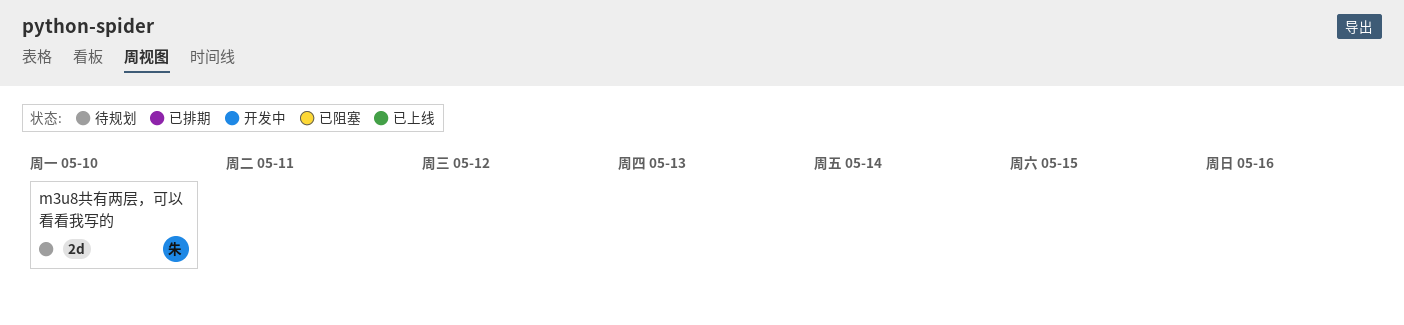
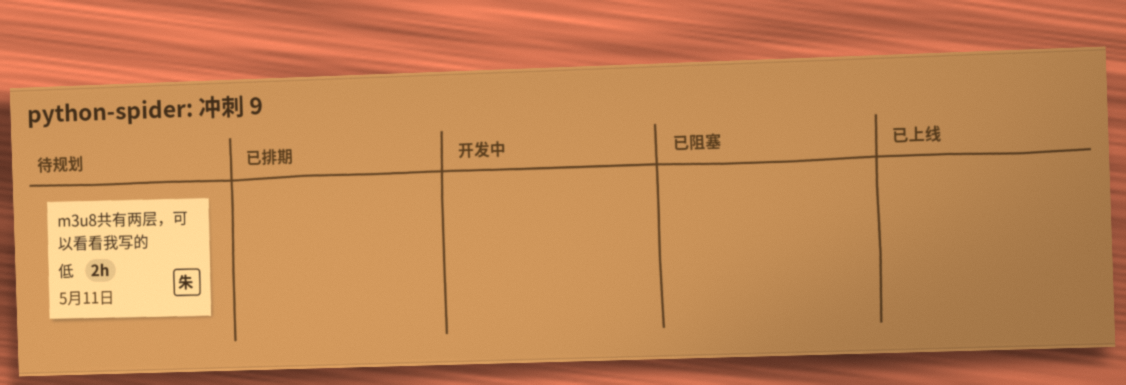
m3u8共有两层，可以看看我写的, estimate: 2d -> 2h
m3u8共有两层，可以看看我写的, due: May 10 -> May 11

